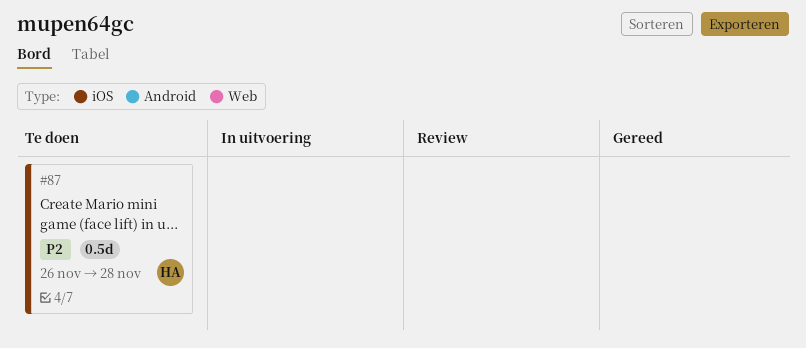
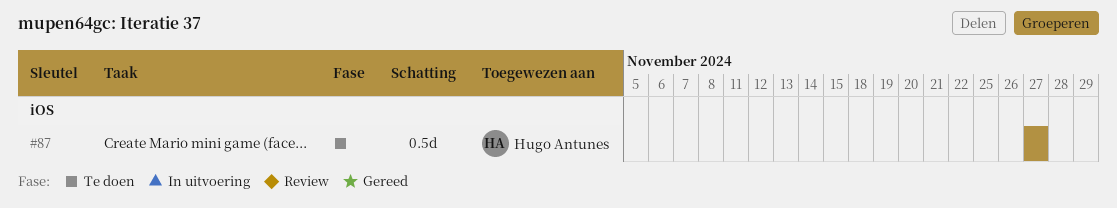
#87, start: Nov 26 -> Nov 27
#87, due: Nov 28 -> Nov 27

